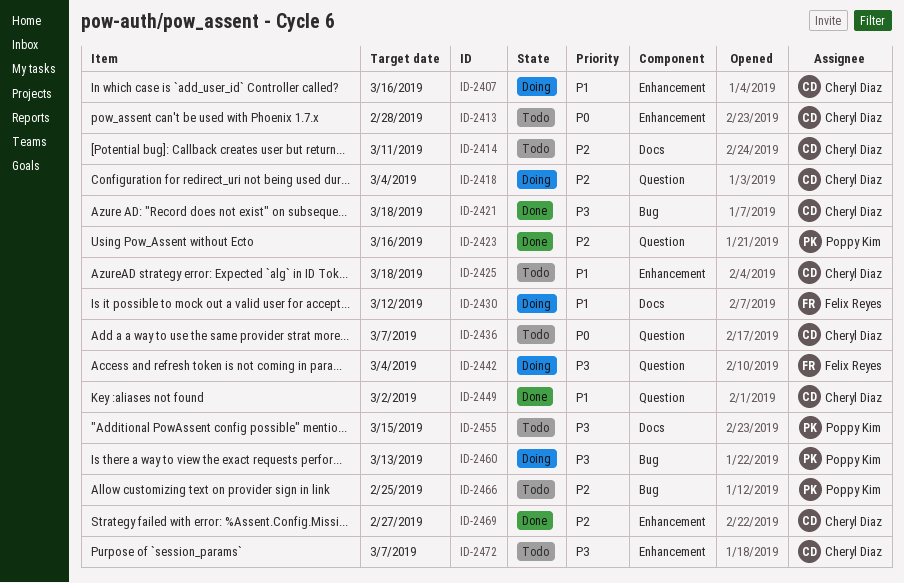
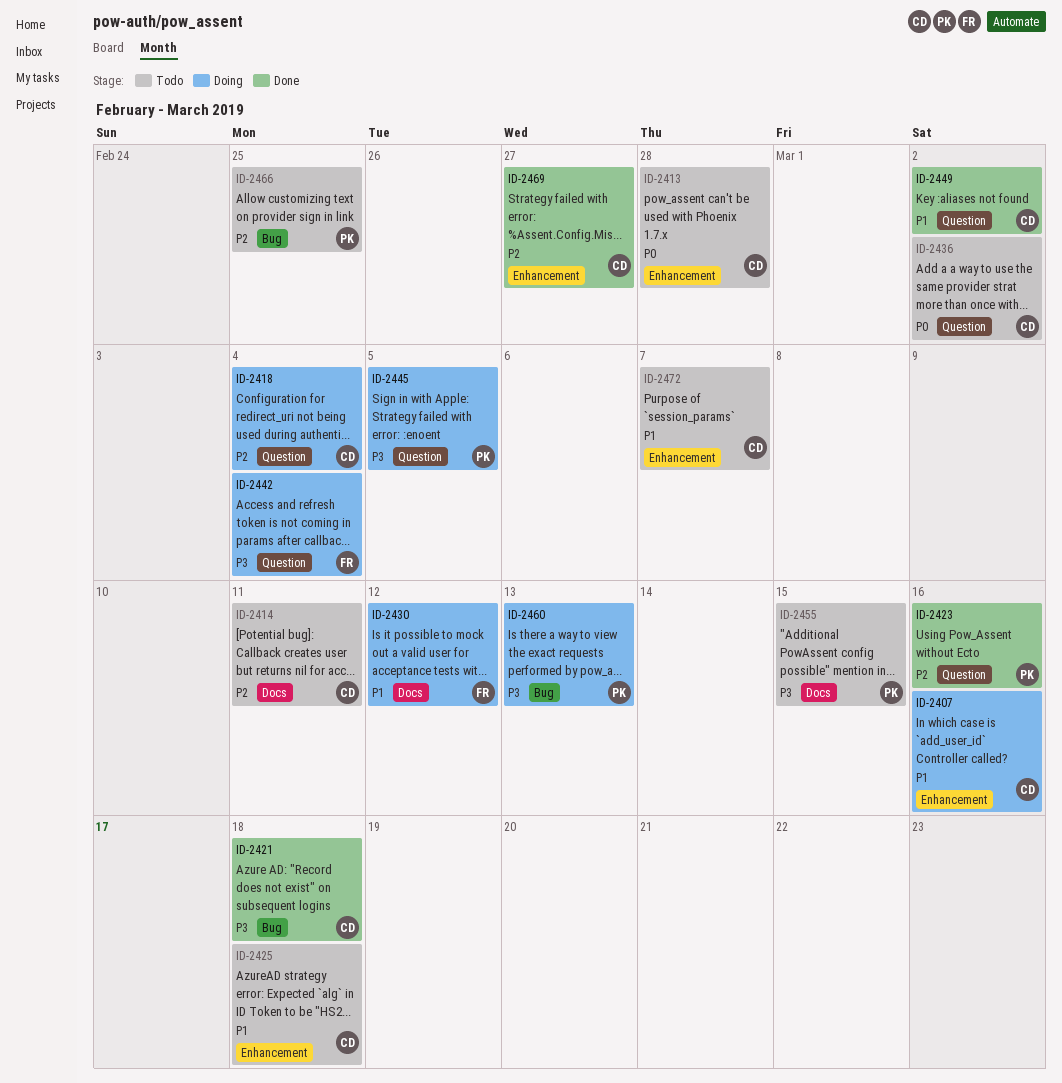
ID-2436, due: Mar 7 -> Mar 2
ID-2445: none -> present
ID-2472, priority: P3 -> P1

